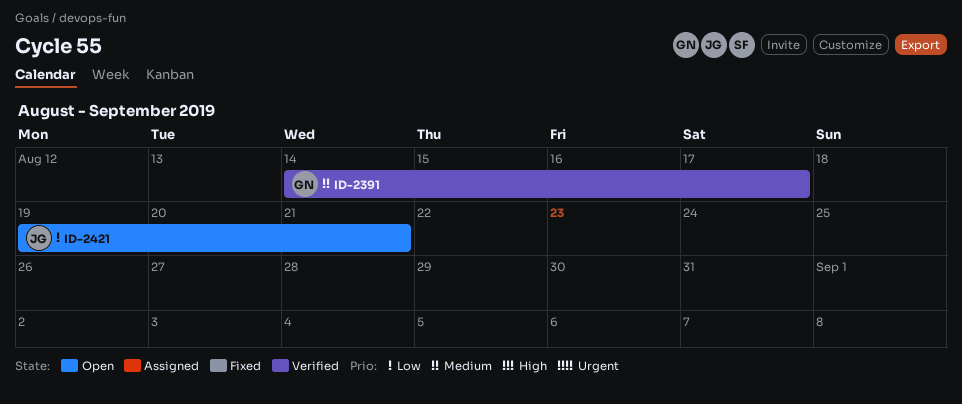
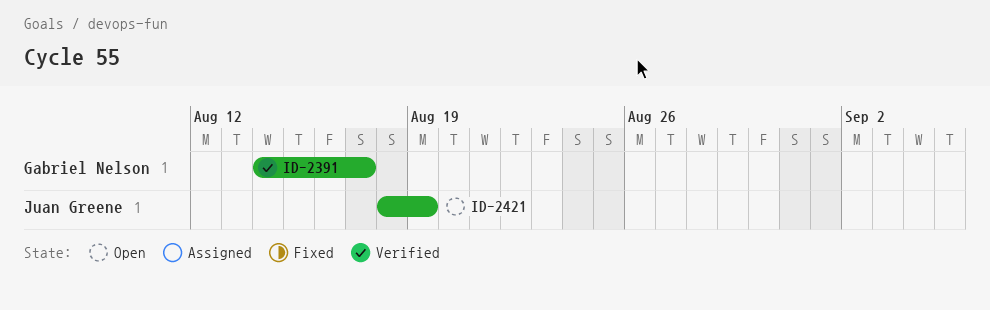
ID-2421, start: Aug 19 -> Aug 18
ID-2421, due: Aug 21 -> Aug 19

